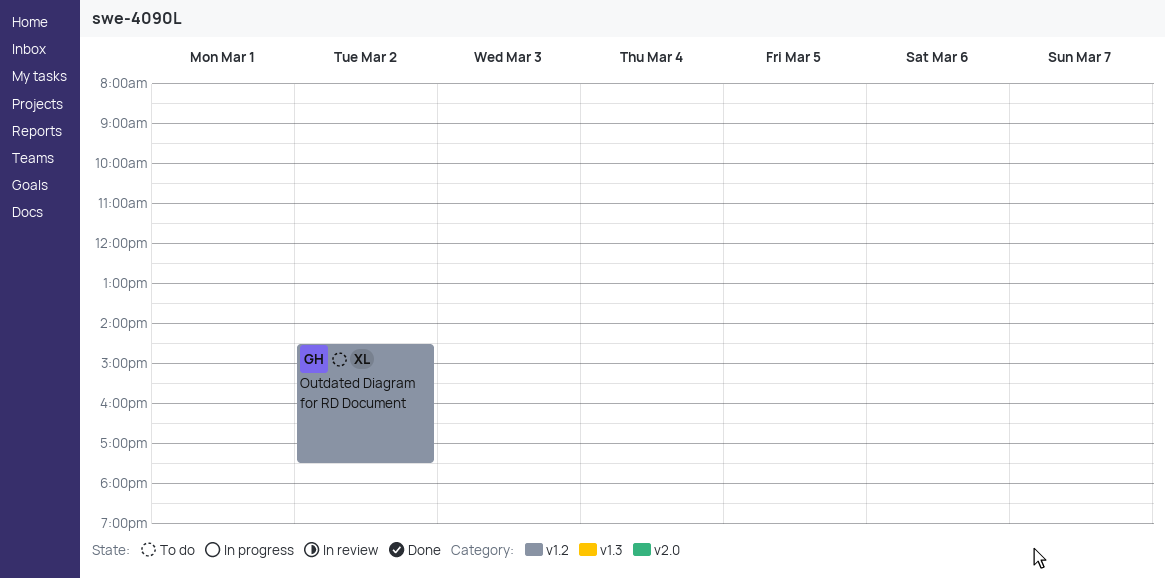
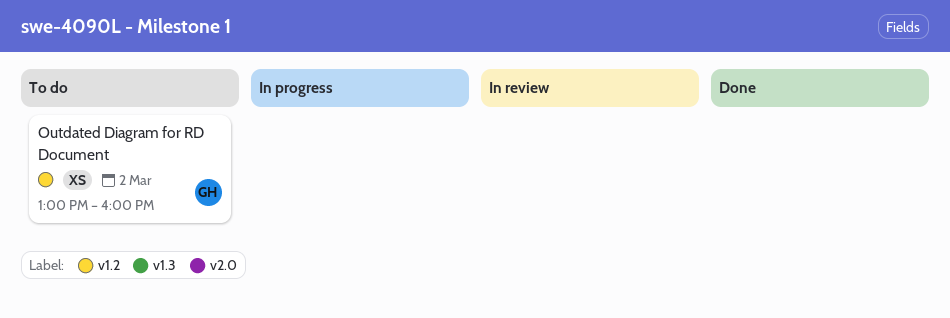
Outdated Diagram for RD Document, estimate: XL -> XS
Outdated Diagram for RD Document, begins: 14:30 -> 13:00
Outdated Diagram for RD Document, ends: 17:30 -> 16:00

